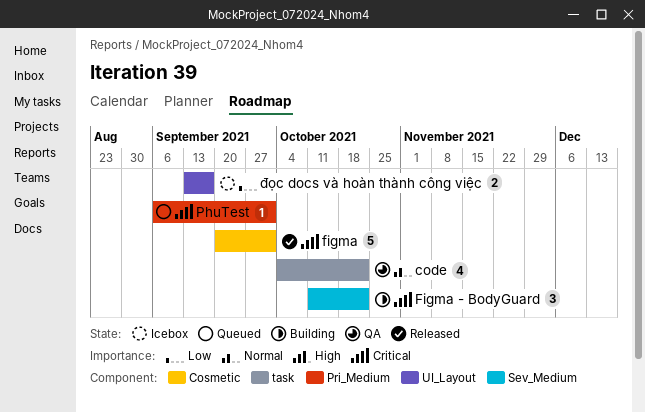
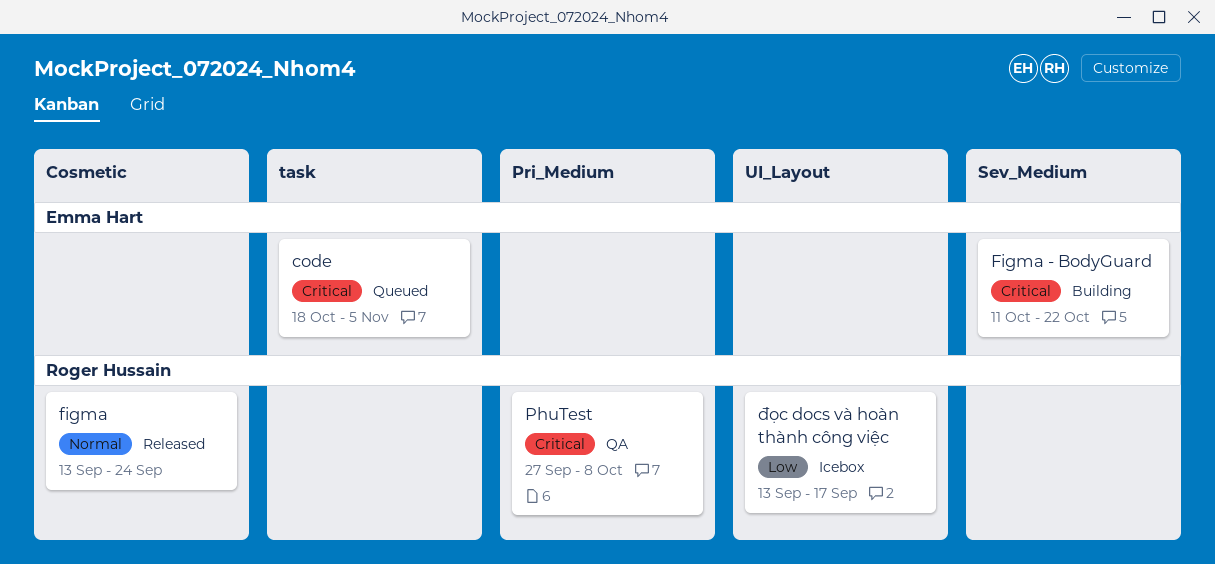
code, status: QA -> Queued
code, priority: Normal -> Critical
code, start: Oct 4 -> Oct 18
code, due: Oct 22 -> Nov 5
figma, priority: Critical -> Normal
figma, start: Sep 20 -> Sep 13
figma, due: Oct 1 -> Sep 24
PhuTest, status: Queued -> QA
PhuTest, start: Sep 6 -> Sep 27
PhuTest, due: Oct 1 -> Oct 8

